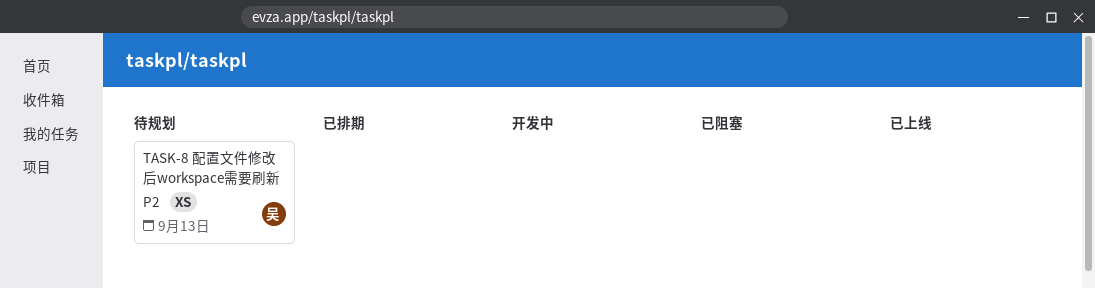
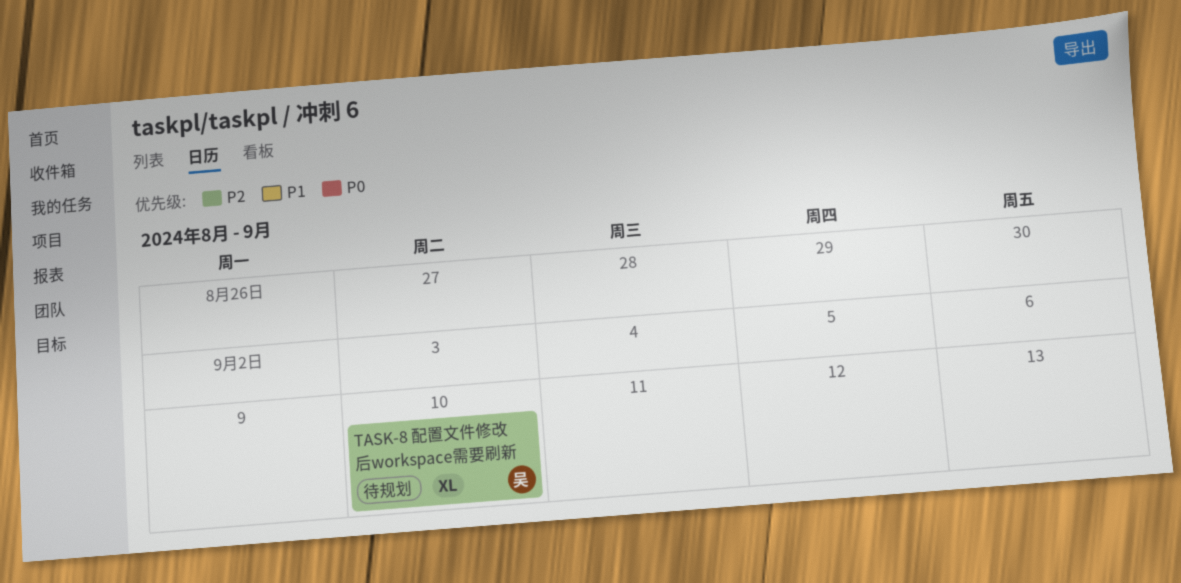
TASK-8, estimate: XS -> XL
TASK-8, due: Sep 13 -> Sep 10

